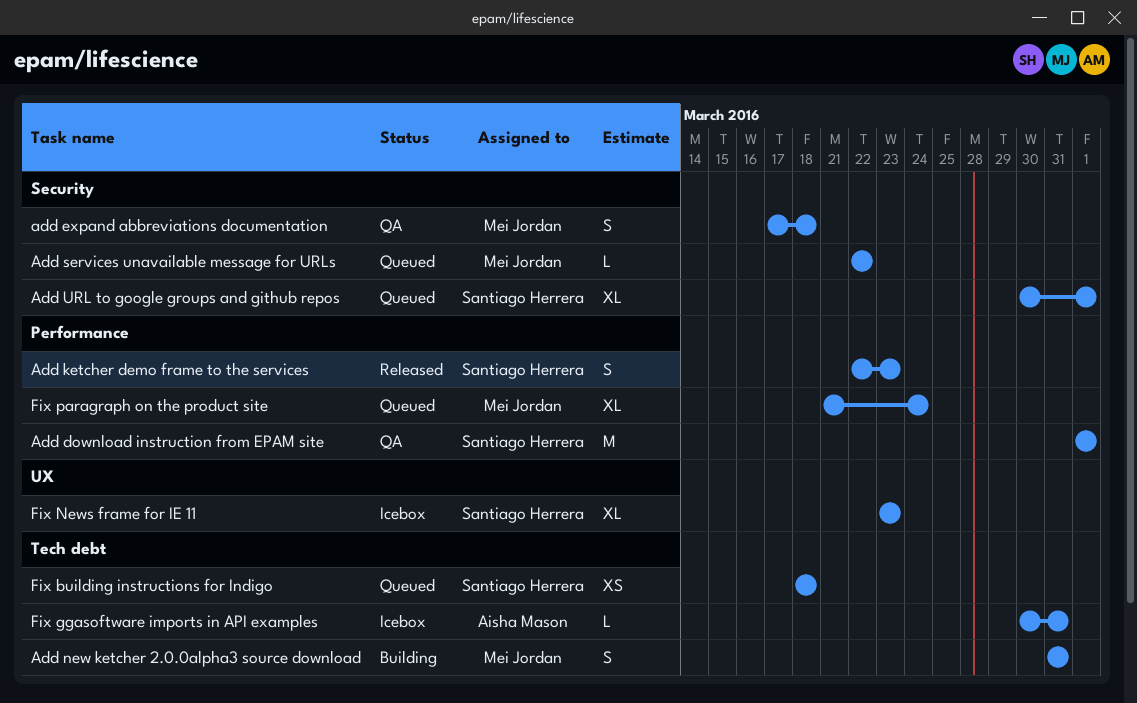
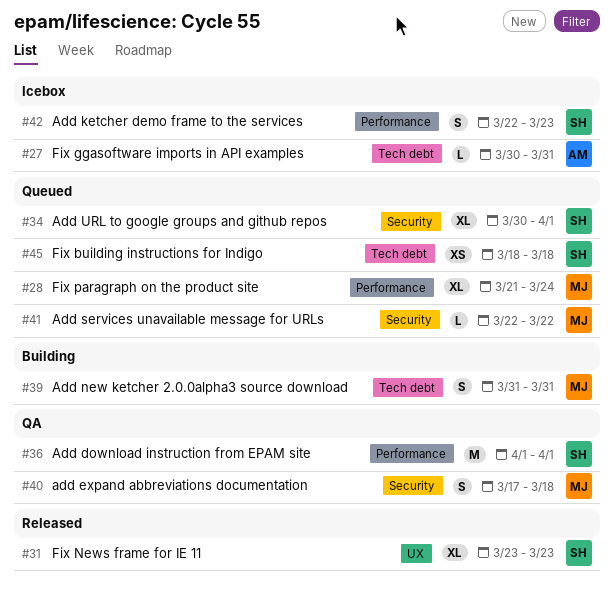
Add ketcher demo frame to the services, status: Released -> Icebox
Fix News frame for IE 11, status: Icebox -> Released

